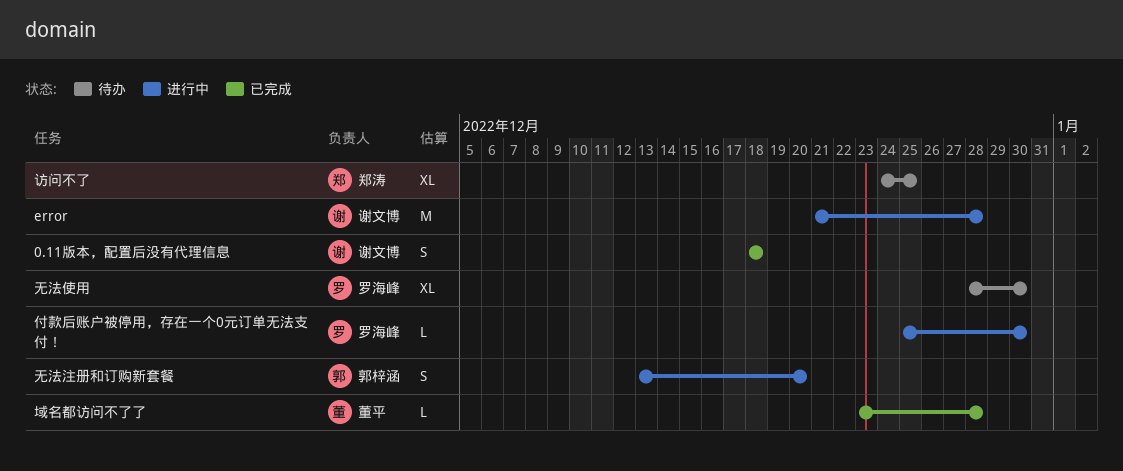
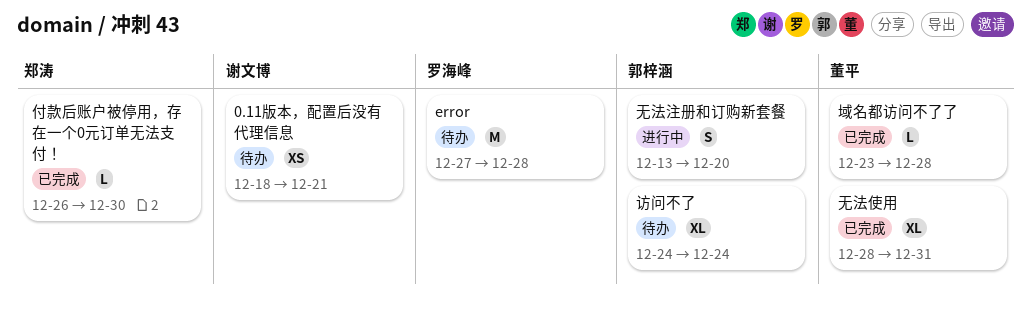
0.11版本，配置后没有代理信息, status: 已完成 -> 待办
0.11版本，配置后没有代理信息, estimate: S -> XS
0.11版本，配置后没有代理信息, due: Dec 18 -> Dec 21
error, status: 进行中 -> 待办
error, owner: 谢文博 -> 罗海峰
error, start: Dec 21 -> Dec 27
付款后账户被停用，存在一个0元订单无法支付！, status: 进行中 -> 已完成
付款后账户被停用，存在一个0元订单无法支付！, owner: 罗海峰 -> 郑涛
付款后账户被停用，存在一个0元订单无法支付！, start: Dec 25 -> Dec 26
无法使用, status: 待办 -> 已完成
无法使用, owner: 罗海峰 -> 董平
无法使用, due: Dec 30 -> Dec 31
访问不了, owner: 郑涛 -> 郭梓涵
访问不了, due: Dec 25 -> Dec 24

